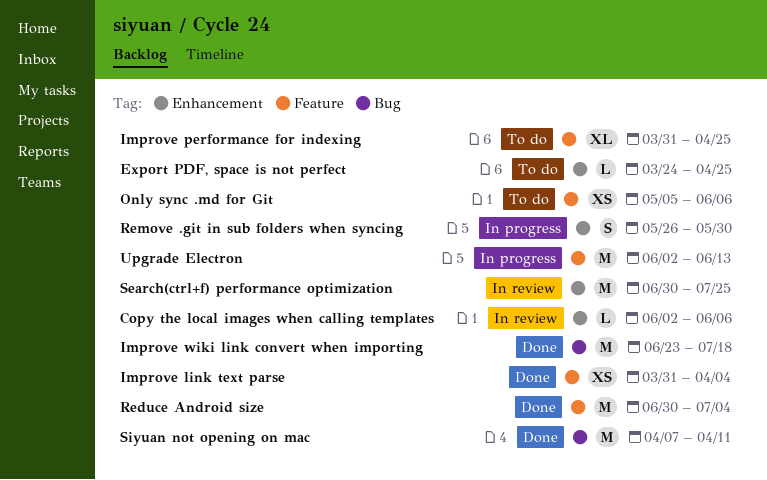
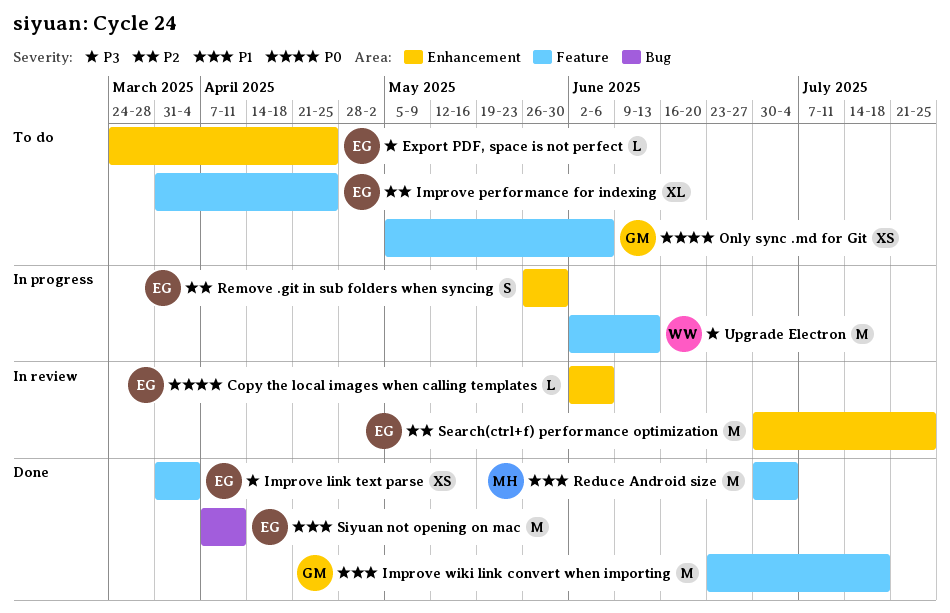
Improve wiki link convert when importing, label: Bug -> Feature

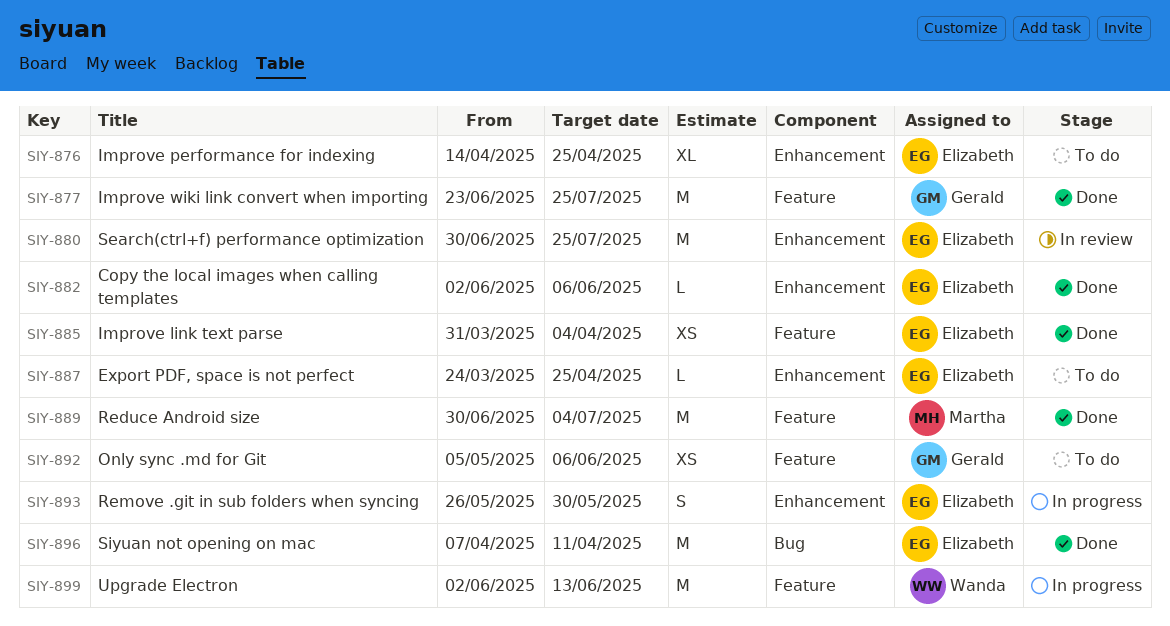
Copy the local images when calling templates, status: In review -> Done
Improve performance for indexing, label: Feature -> Enhancement
Improve performance for indexing, start: Mar 31 -> Apr 14
Improve wiki link convert when importing, due: Jul 18 -> Jul 25

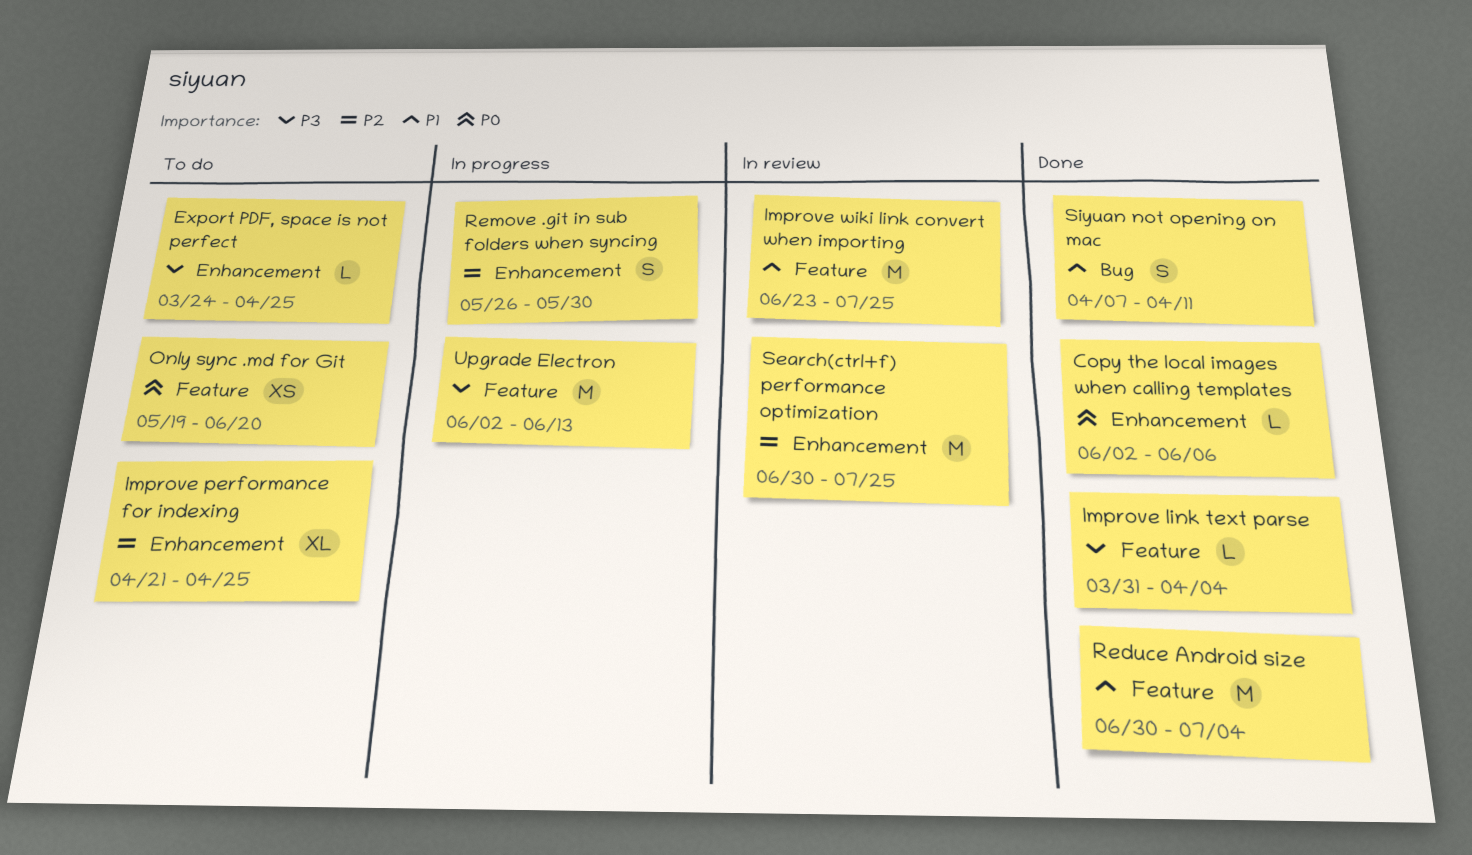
Improve link text parse, estimate: XS -> L
Improve performance for indexing, start: Apr 14 -> Apr 21
Improve wiki link convert when importing, status: Done -> In review
Only sync .md for Git, start: May 5 -> May 19
Only sync .md for Git, due: Jun 6 -> Jun 20
Siyuan not opening on mac, estimate: M -> S

